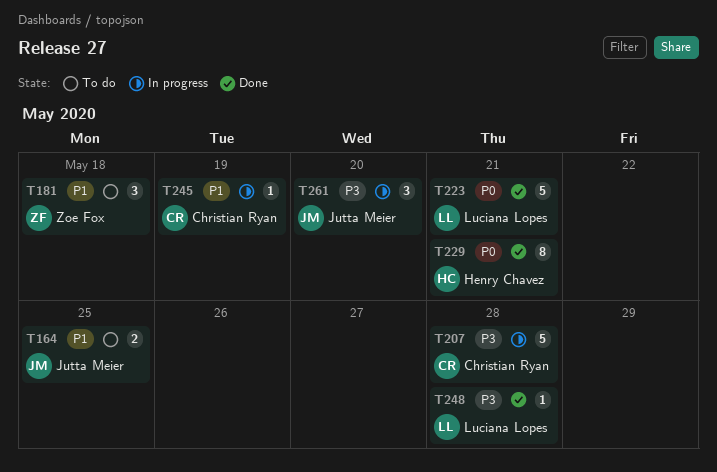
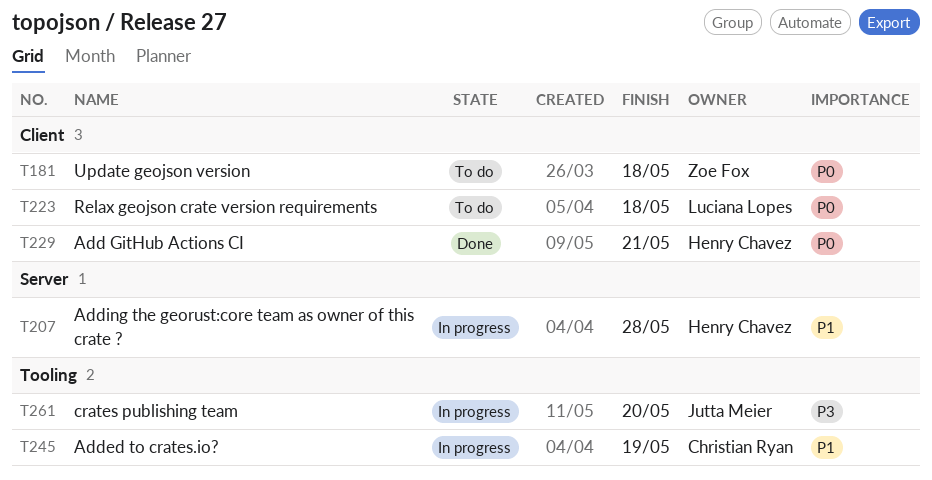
T164: present -> none
T181, priority: P1 -> P0
T207, owner: Christian Ryan -> Henry Chavez
T207, priority: P3 -> P1
T223, status: Done -> To do
T223, due: May 21 -> May 18
T248: present -> none

